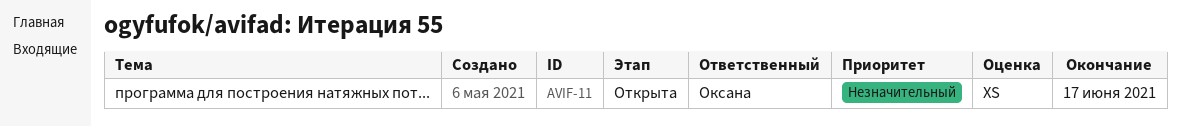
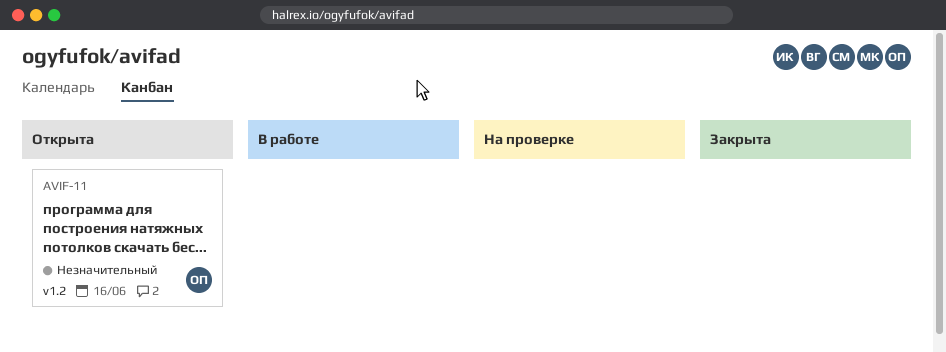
AVIF-11, due: Jun 17 -> Jun 16

